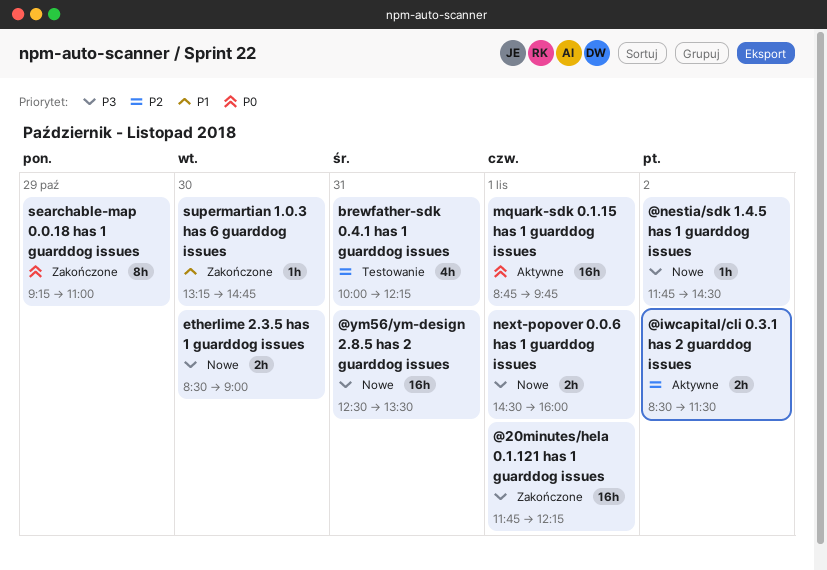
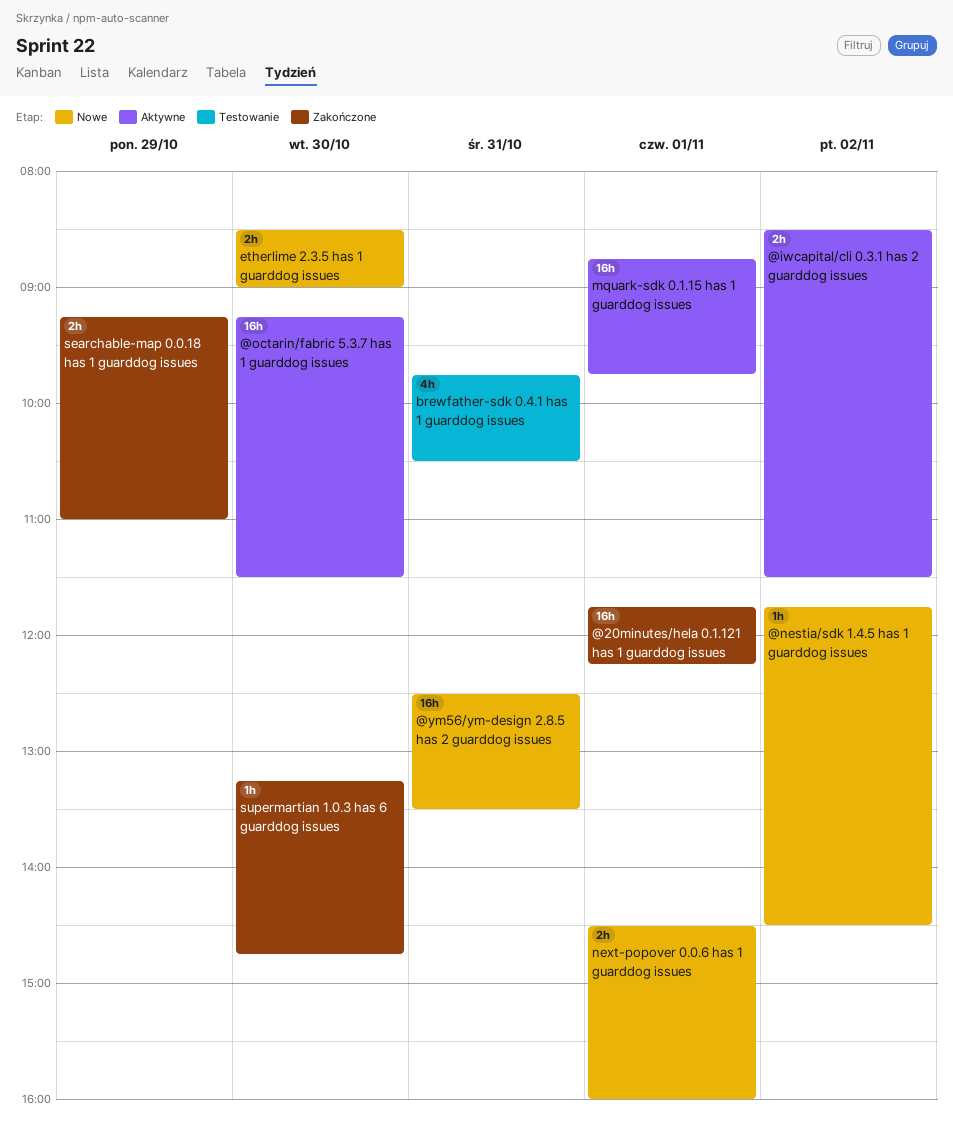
@octarin/fabric 5.3.7 has 1 guarddog issues: none -> present
brewfather-sdk 0.4.1 has 1 guarddog issues, begins: 10:00 -> 09:45
brewfather-sdk 0.4.1 has 1 guarddog issues, ends: 12:15 -> 10:30
searchable-map 0.0.18 has 1 guarddog issues, estimate: 8h -> 2h

